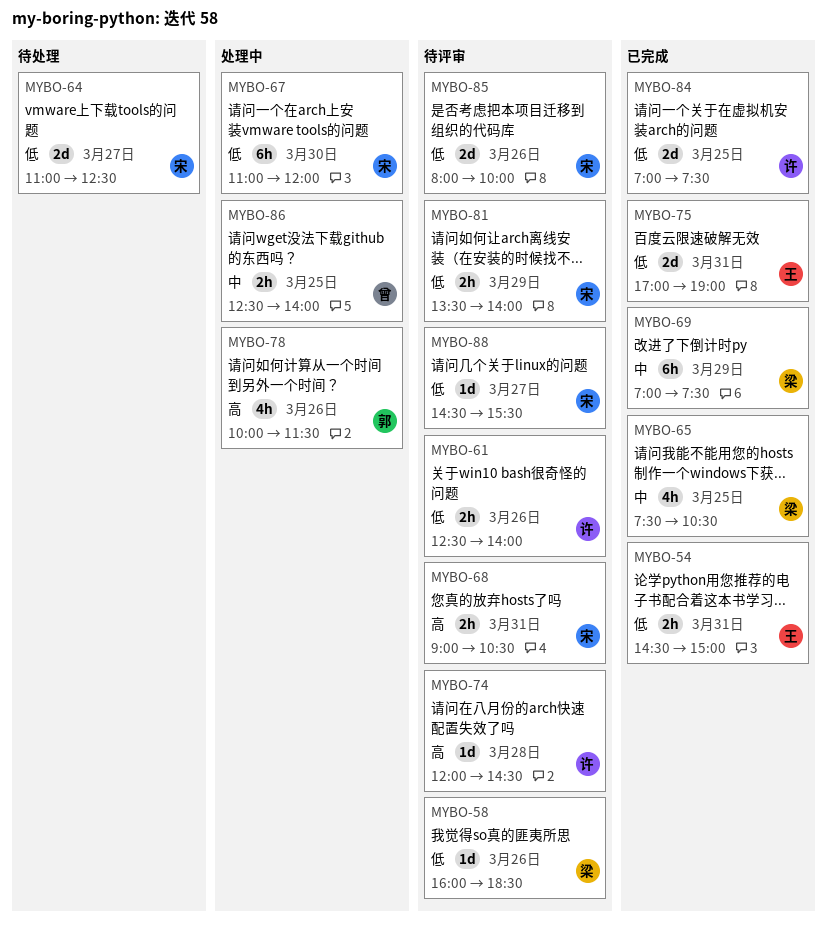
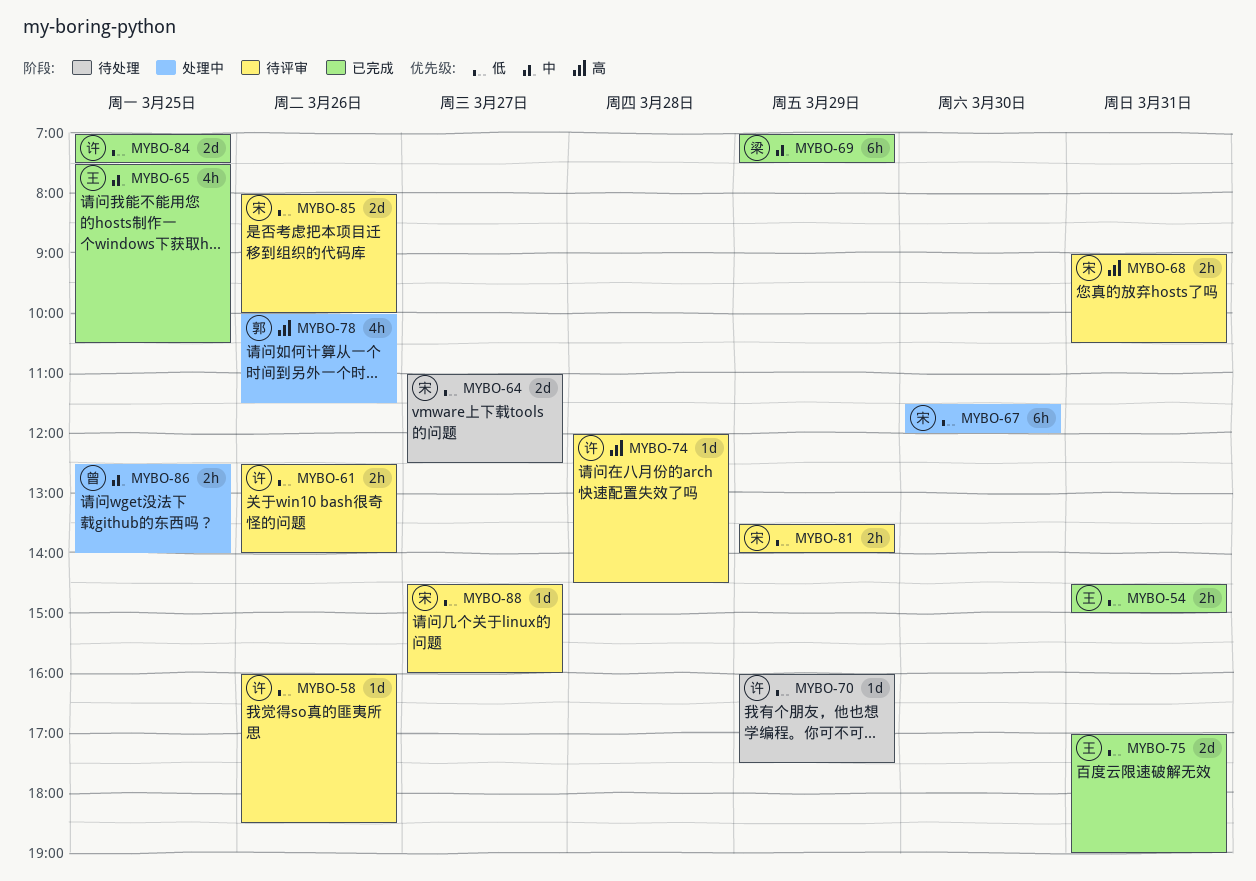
MYBO-58, owner: 梁 -> 许
MYBO-65, owner: 梁 -> 王
MYBO-67, begins: 11:00 -> 11:30
MYBO-70: none -> present
MYBO-88, ends: 15:30 -> 16:00

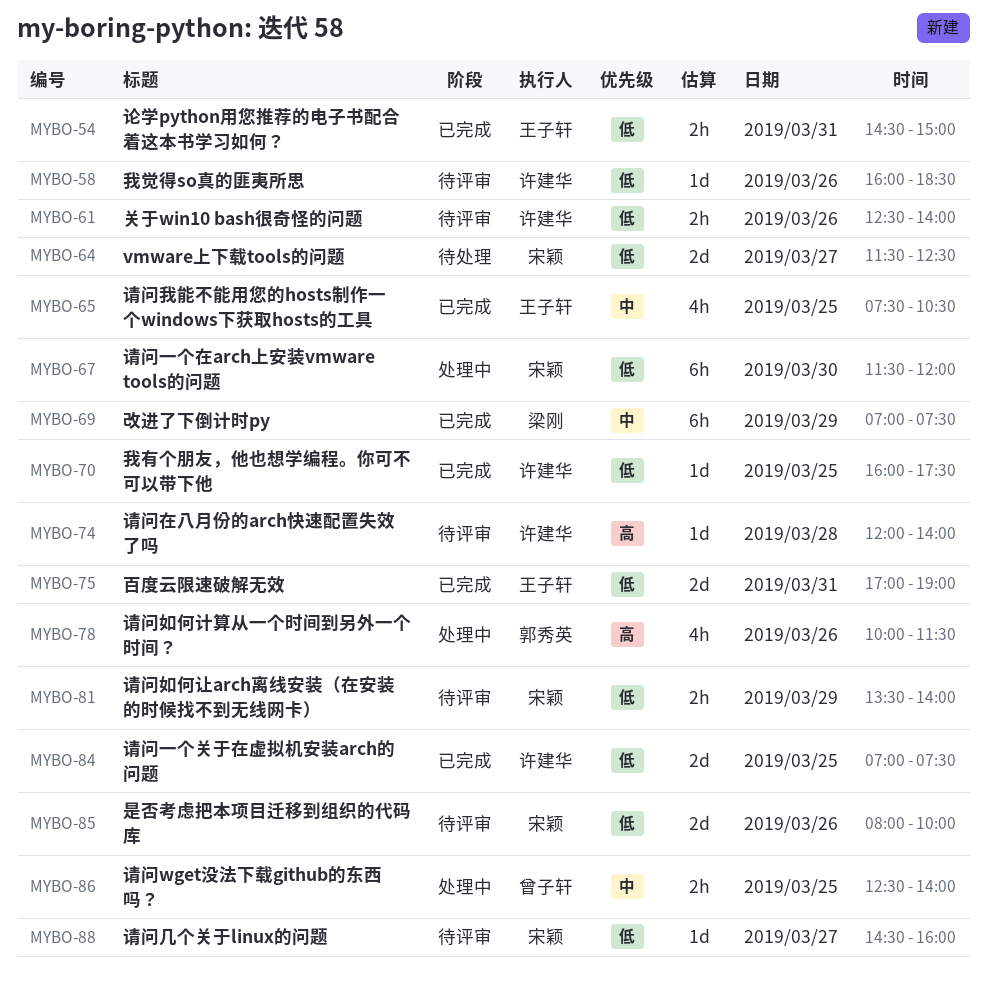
MYBO-64, begins: 11:00 -> 11:30
MYBO-68: present -> none
MYBO-70, status: 待处理 -> 已完成
MYBO-70, day: Mar 29 -> Mar 25
MYBO-74, ends: 14:30 -> 14:00

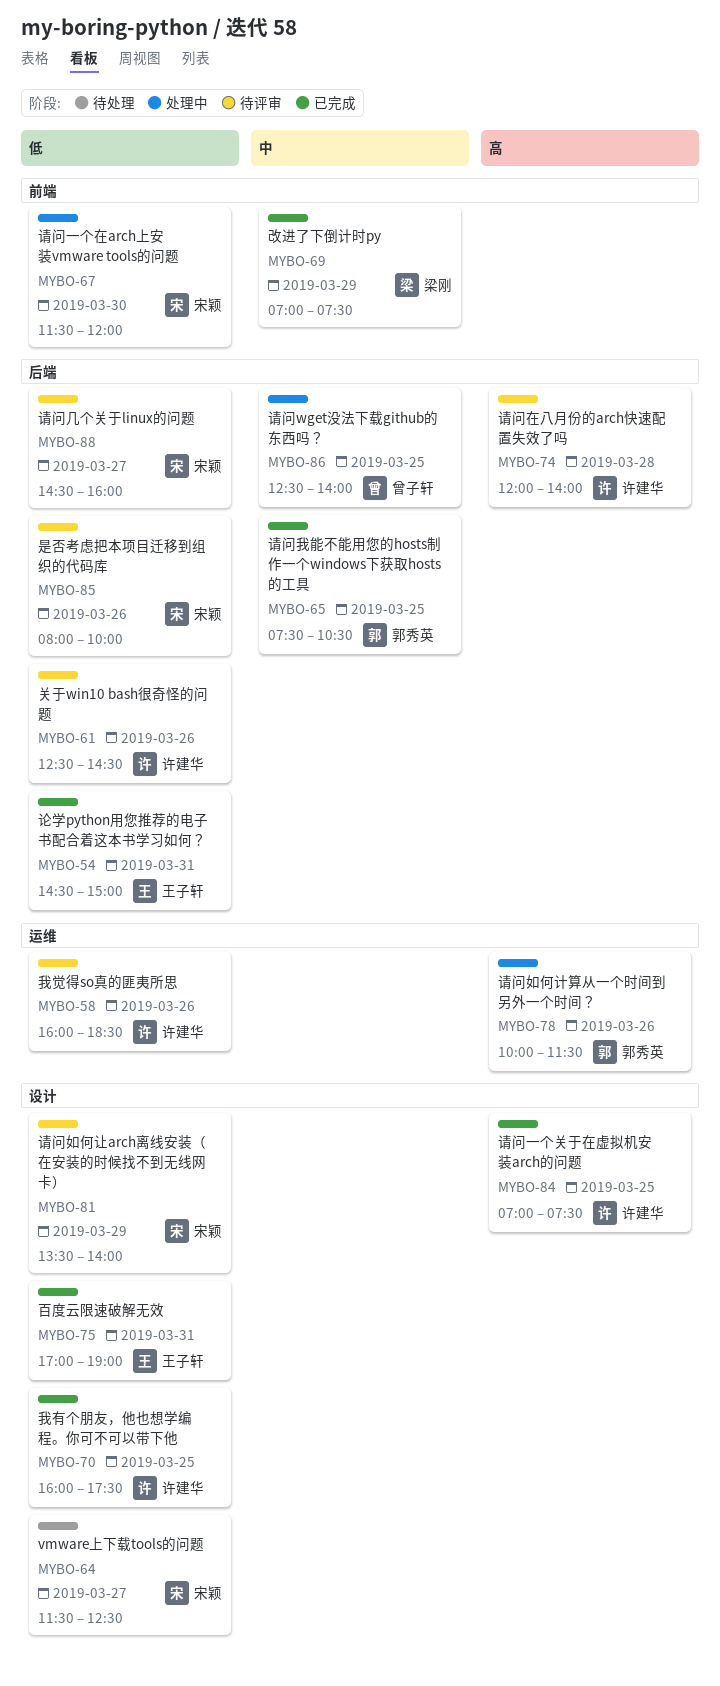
MYBO-61, ends: 14:00 -> 14:30
MYBO-65, owner: 王子轩 -> 郭秀英
MYBO-84, priority: 低 -> 高

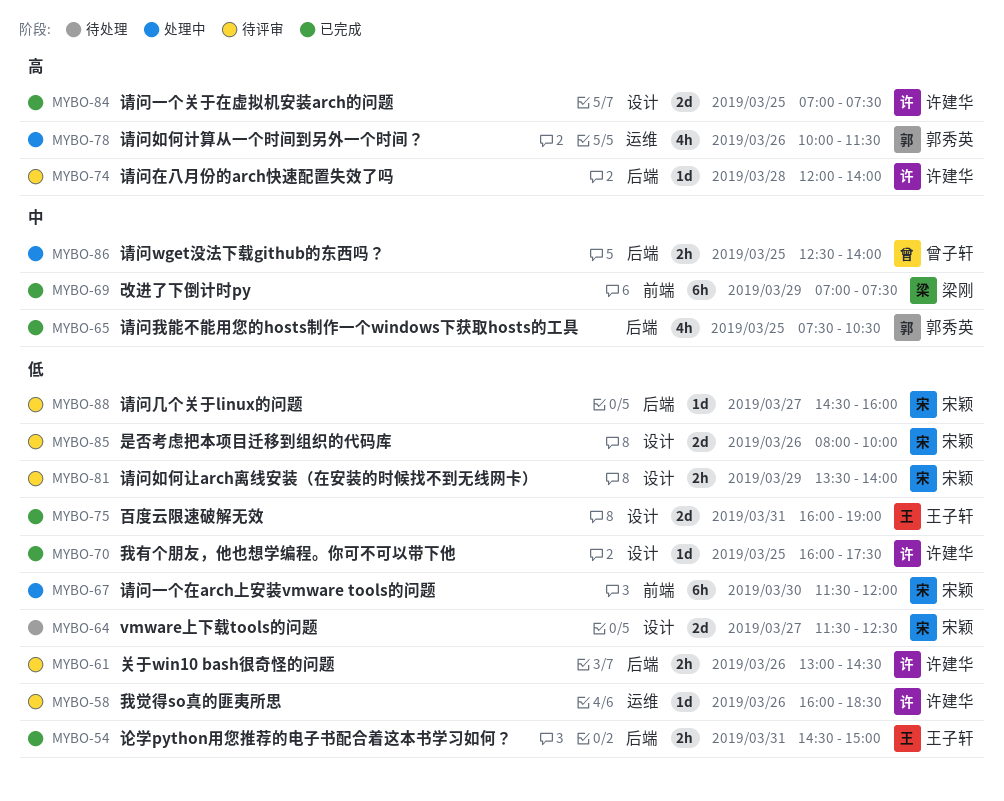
MYBO-61, begins: 12:30 -> 13:00
MYBO-75, begins: 17:00 -> 16:00
MYBO-85, label: 后端 -> 设计

